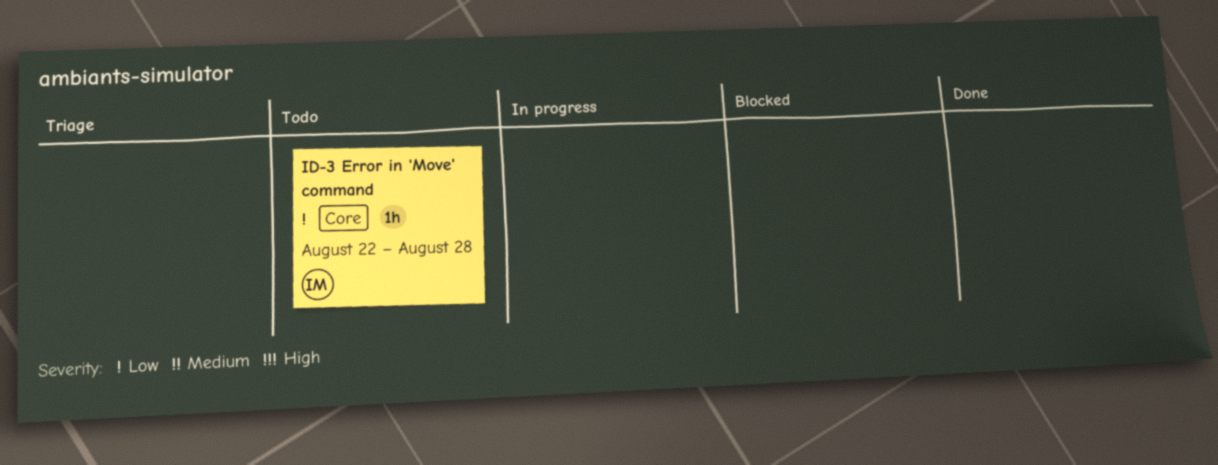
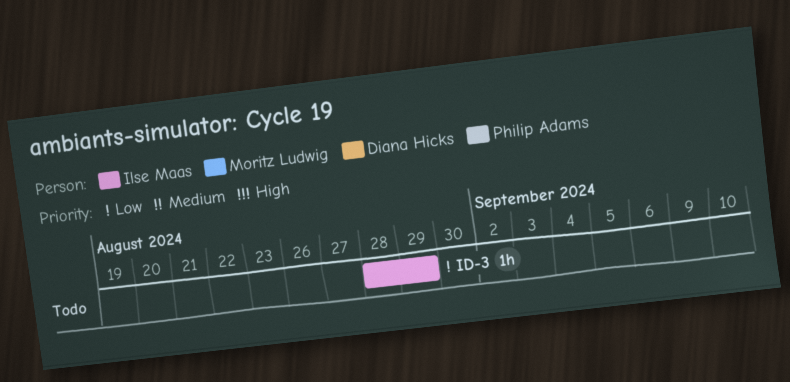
ID-3, start: Aug 22 -> Aug 28
ID-3, due: Aug 28 -> Aug 29

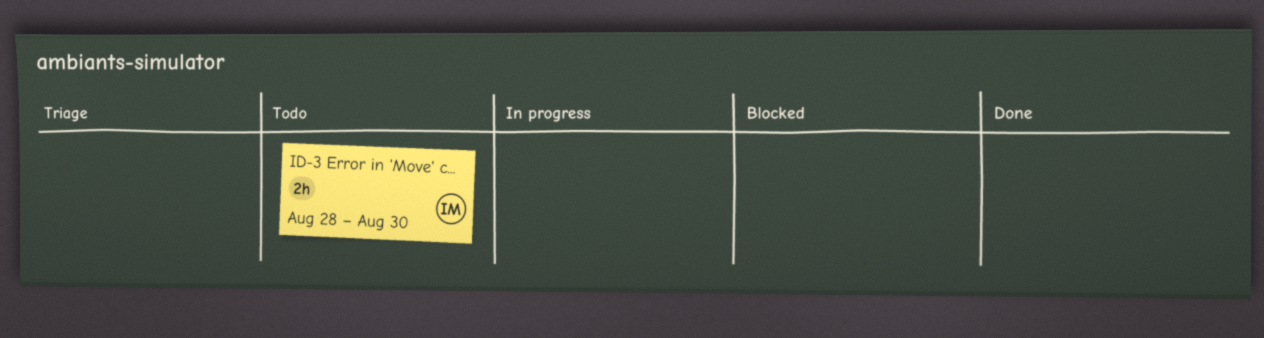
ID-3, estimate: 1h -> 2h
ID-3, due: Aug 29 -> Aug 30

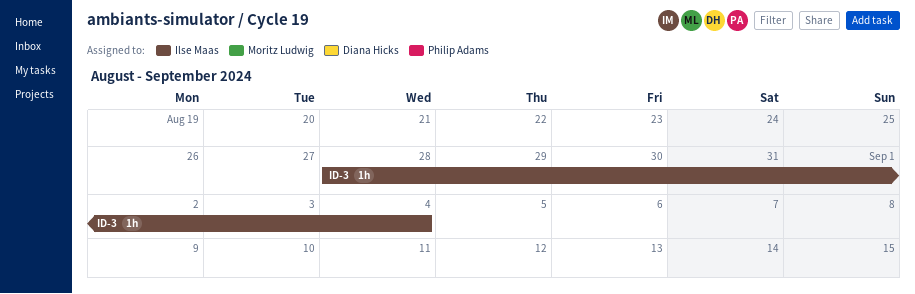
ID-3, estimate: 2h -> 1h
ID-3, due: Aug 30 -> Sep 4

